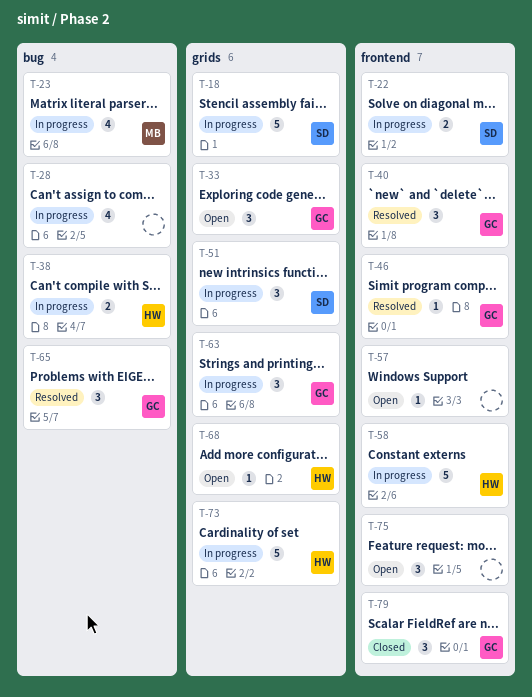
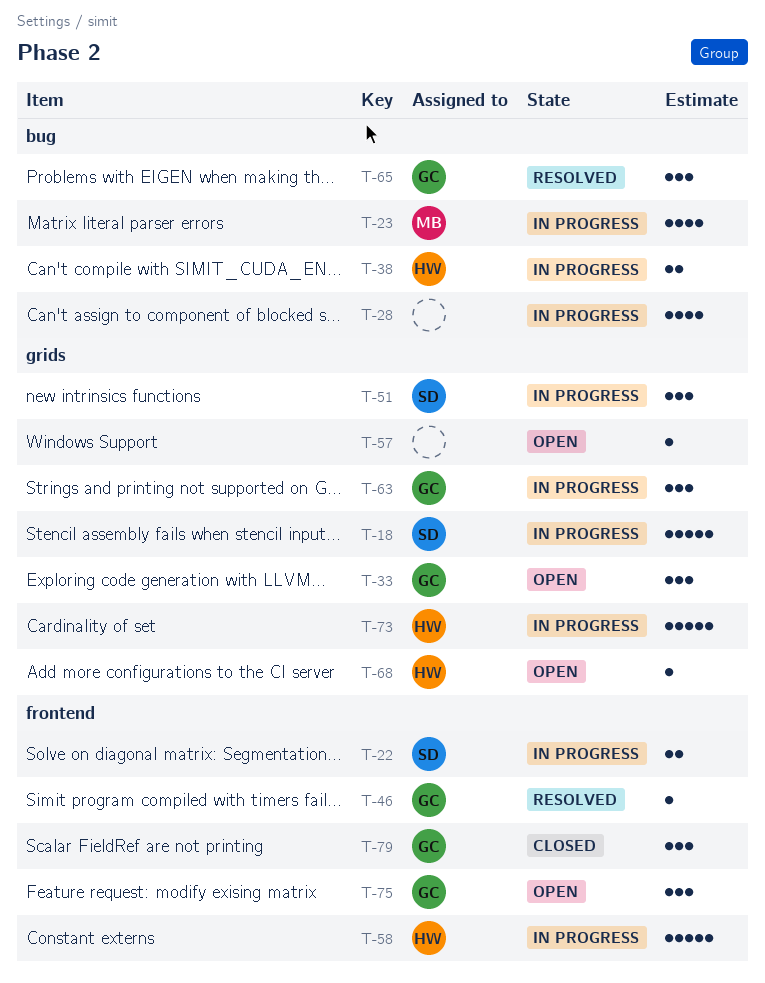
T-40: present -> none
T-57, label: frontend -> grids
T-75, owner: none -> GC

